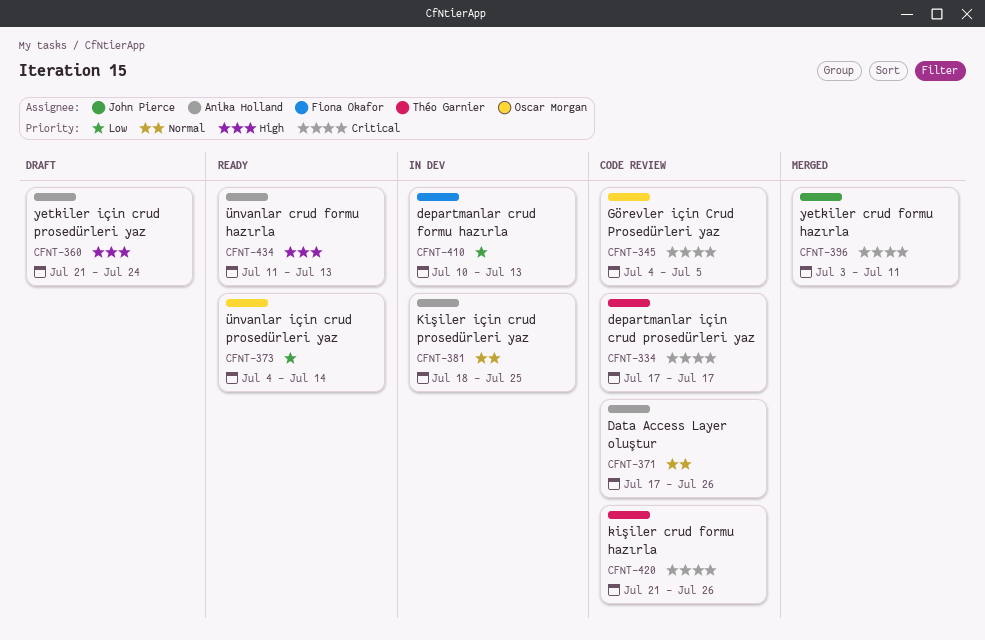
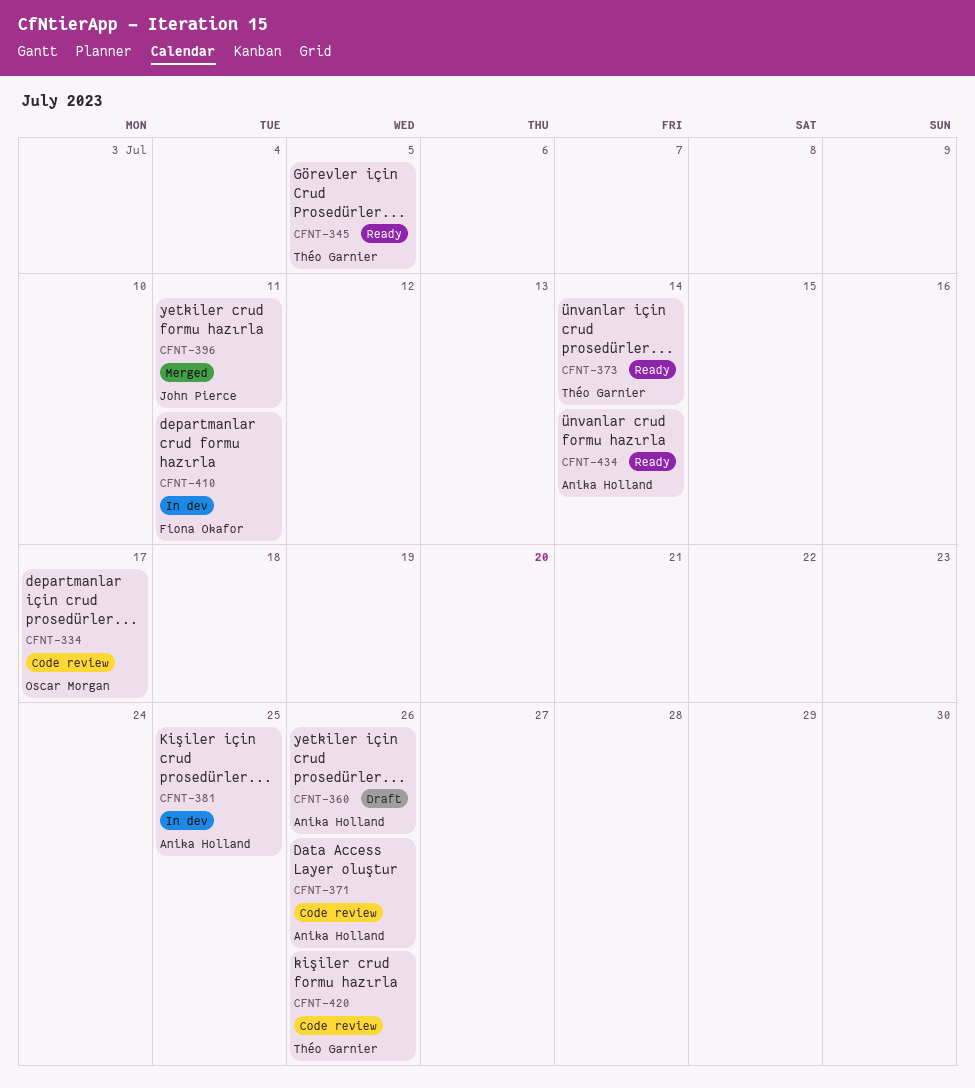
CFNT-334, owner: Théo Garnier -> Oscar Morgan
CFNT-345, status: Code review -> Ready
CFNT-345, owner: Oscar Morgan -> Théo Garnier
CFNT-360, due: Jul 24 -> Jul 26
CFNT-373, owner: Oscar Morgan -> Théo Garnier
CFNT-410, due: Jul 13 -> Jul 11
CFNT-434, due: Jul 13 -> Jul 14

